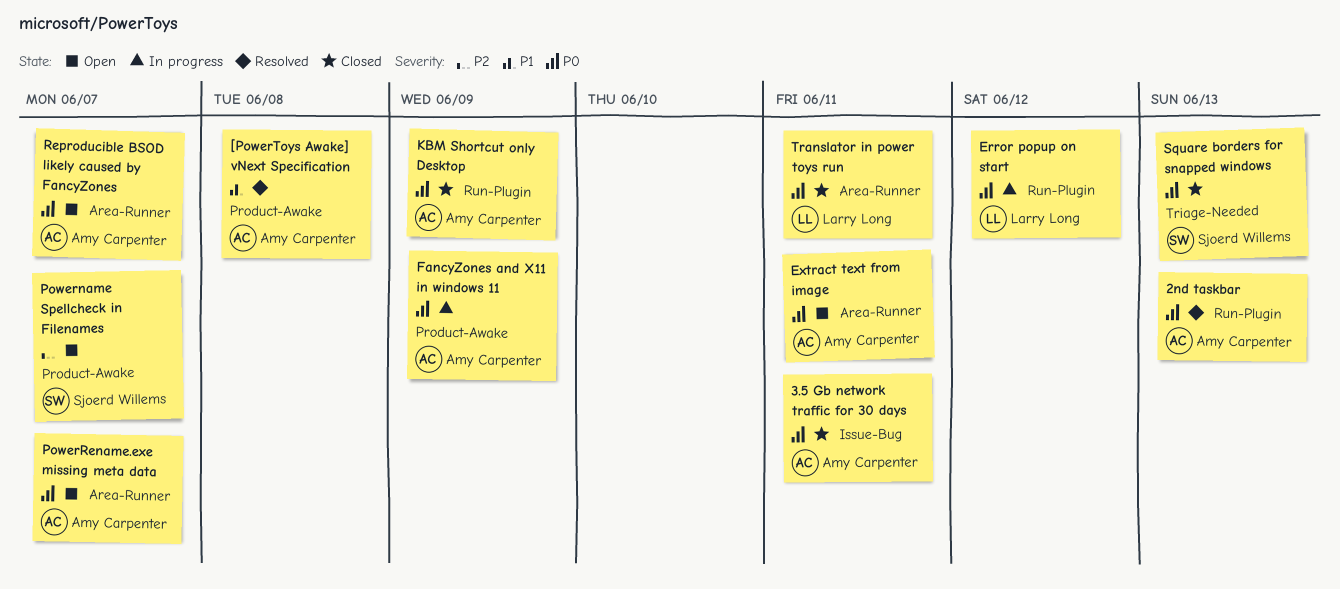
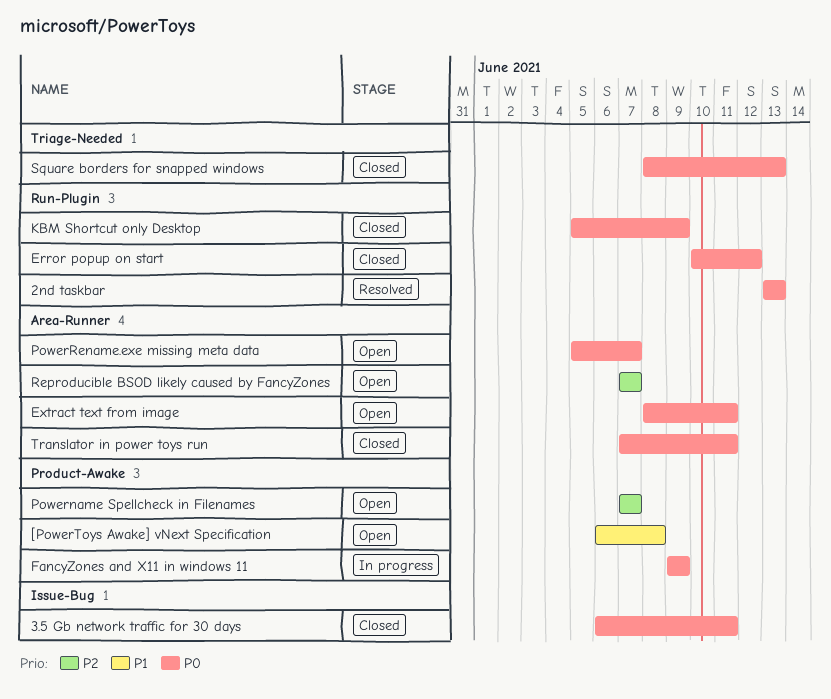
[PowerToys Awake] vNext Specification, status: Resolved -> Open
Error popup on start, status: In progress -> Closed
Reproducible BSOD likely caused by FancyZones, priority: P0 -> P2

